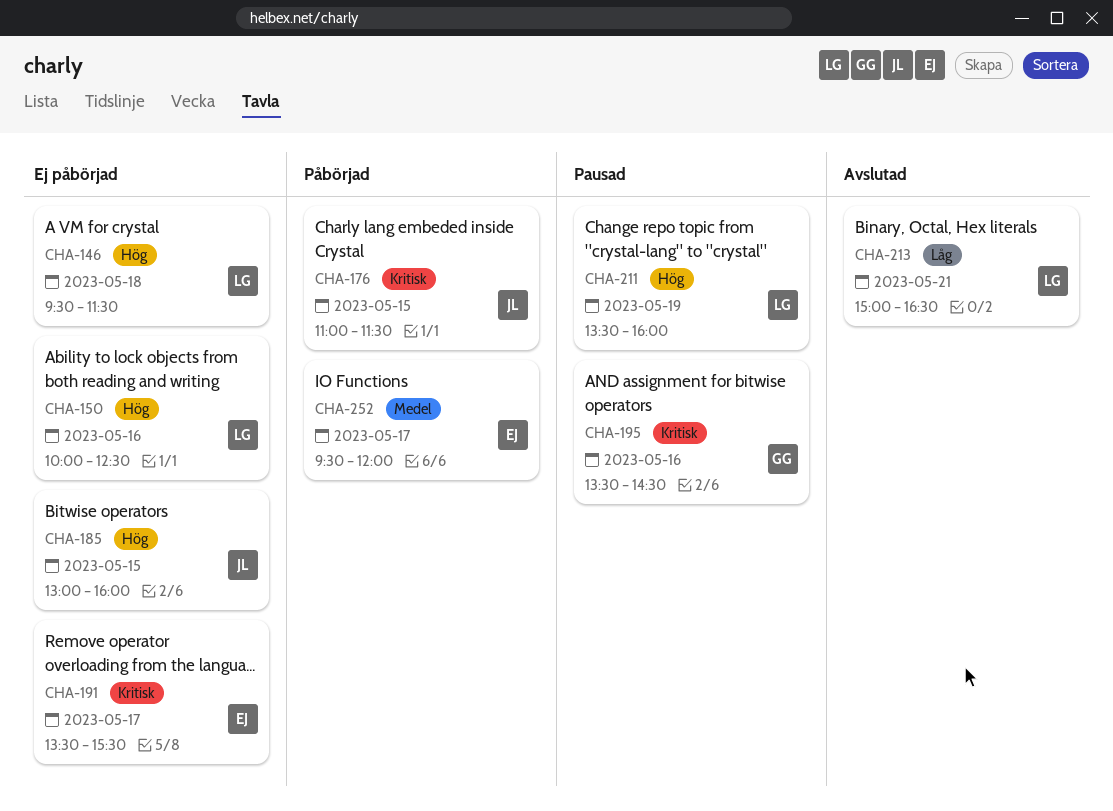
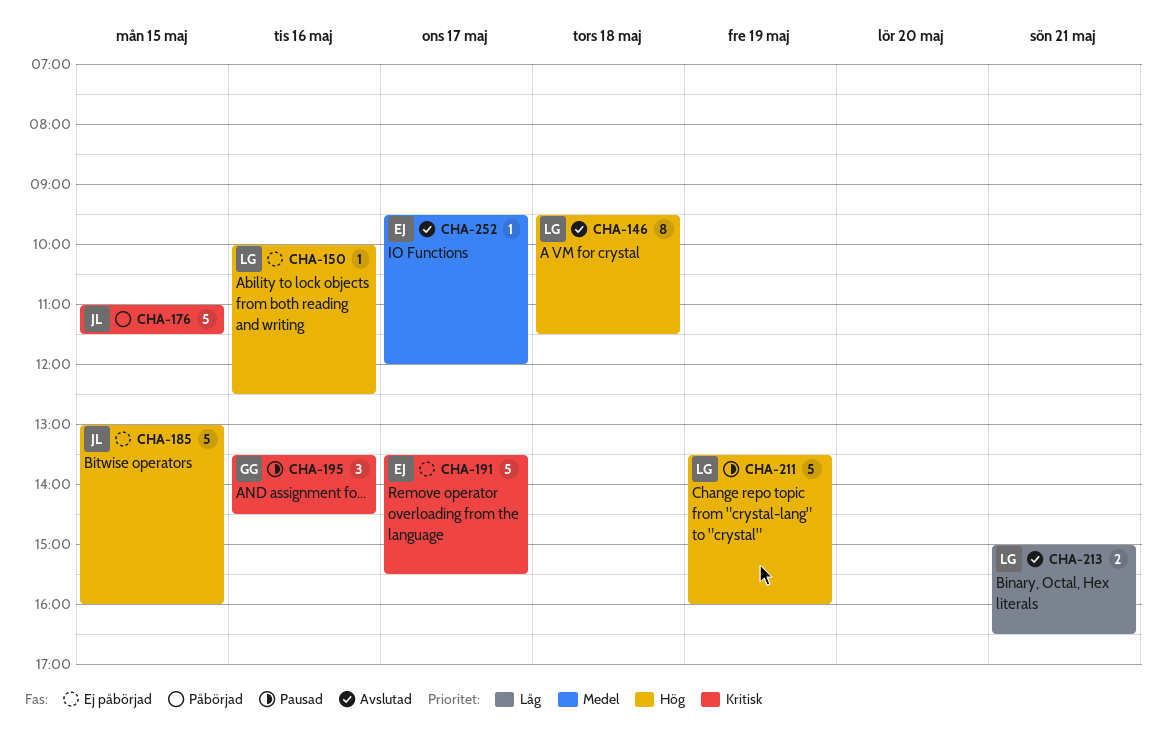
CHA-146, status: Ej påbörjad -> Avslutad
CHA-252, status: Påbörjad -> Avslutad

